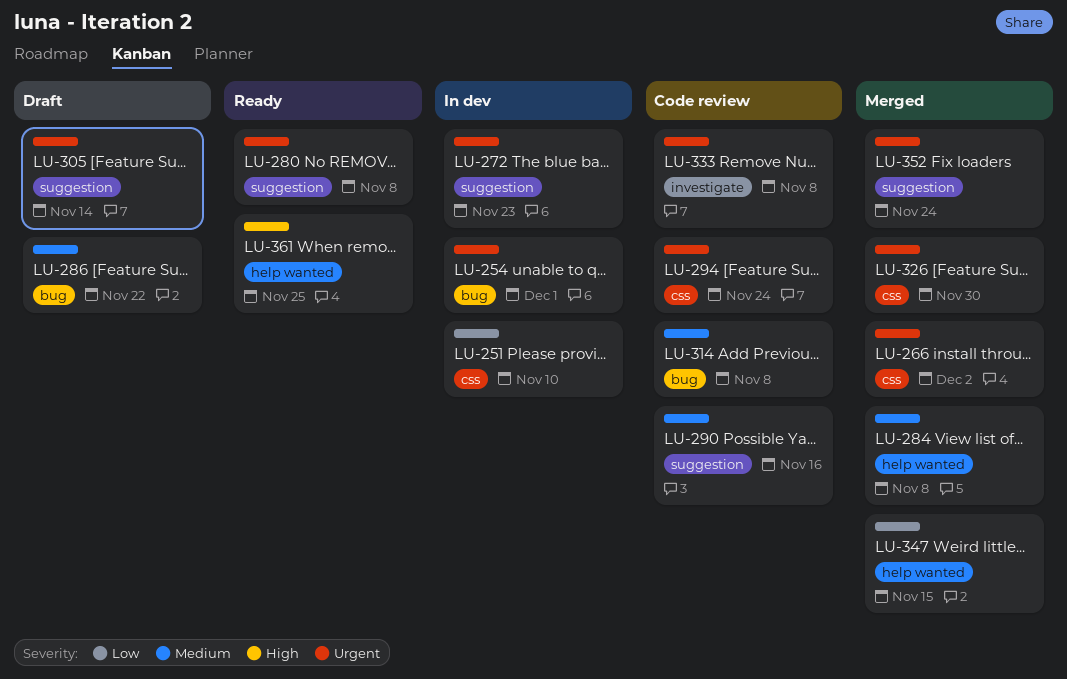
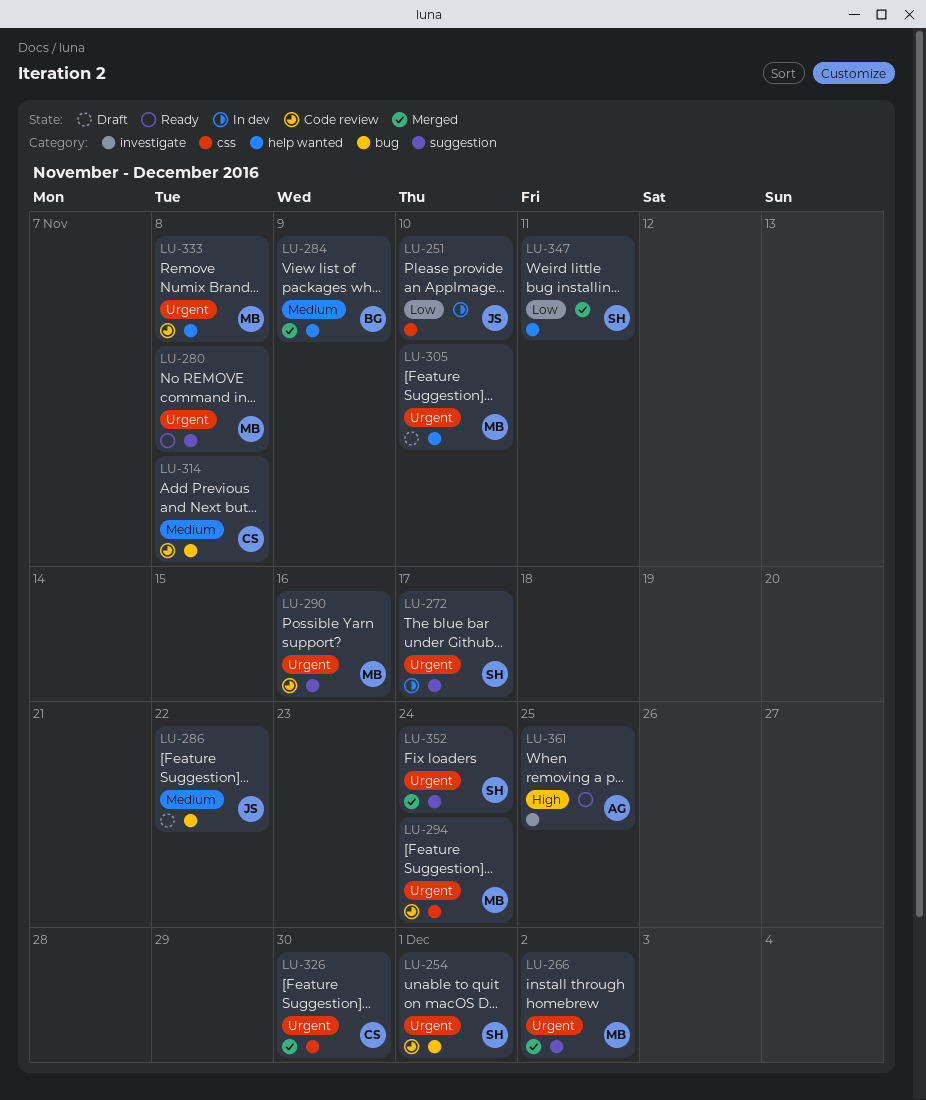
LU-254, status: In dev -> Code review
LU-266, label: css -> suggestion
LU-272, due: Nov 23 -> Nov 17
LU-284, due: Nov 8 -> Nov 9
LU-290, priority: Medium -> Urgent
LU-305, label: suggestion -> help wanted
LU-305, due: Nov 14 -> Nov 10
LU-333, label: investigate -> help wanted
LU-347, due: Nov 15 -> Nov 11
LU-361, label: help wanted -> investigate

